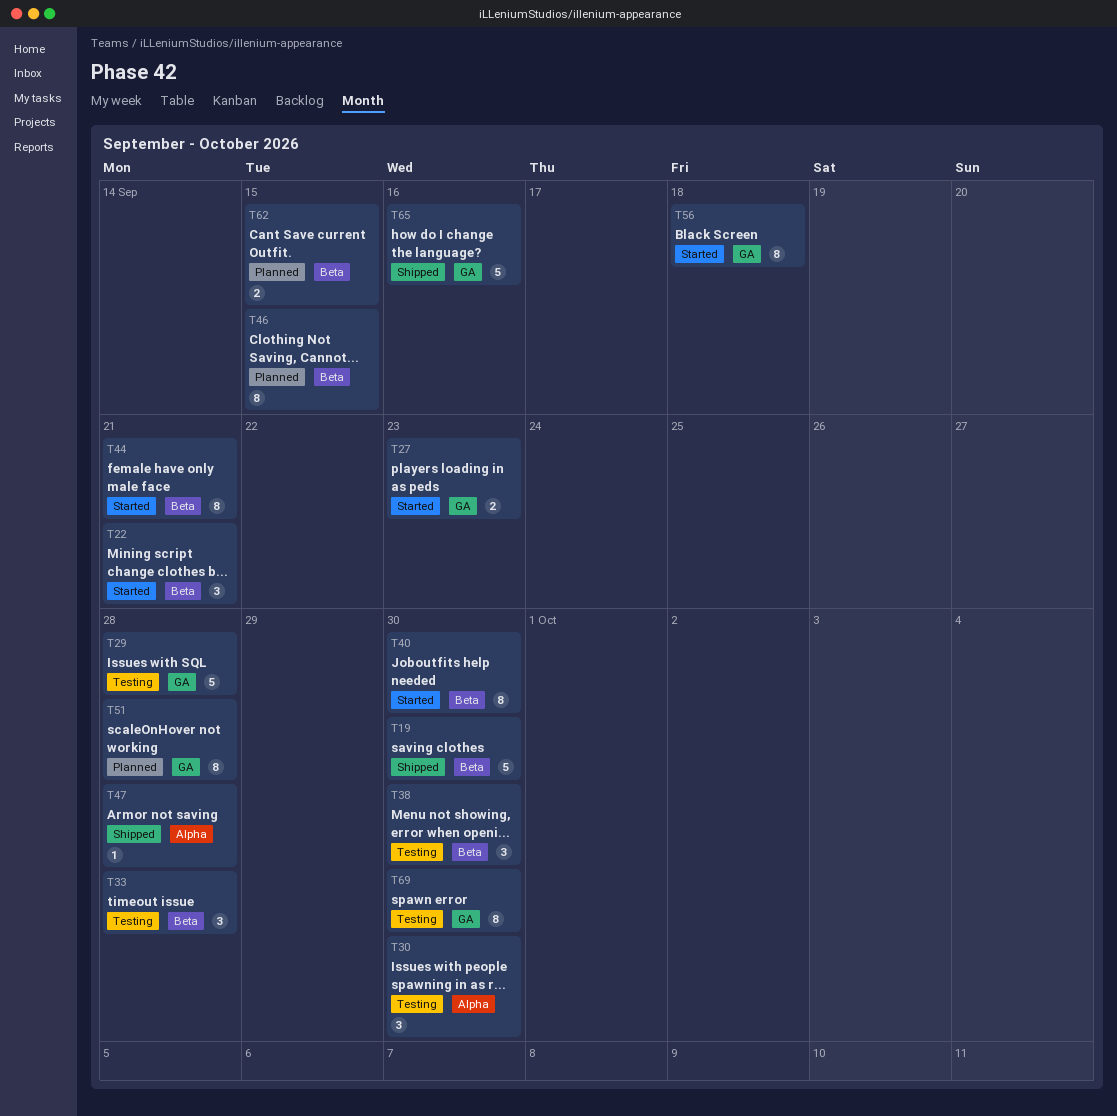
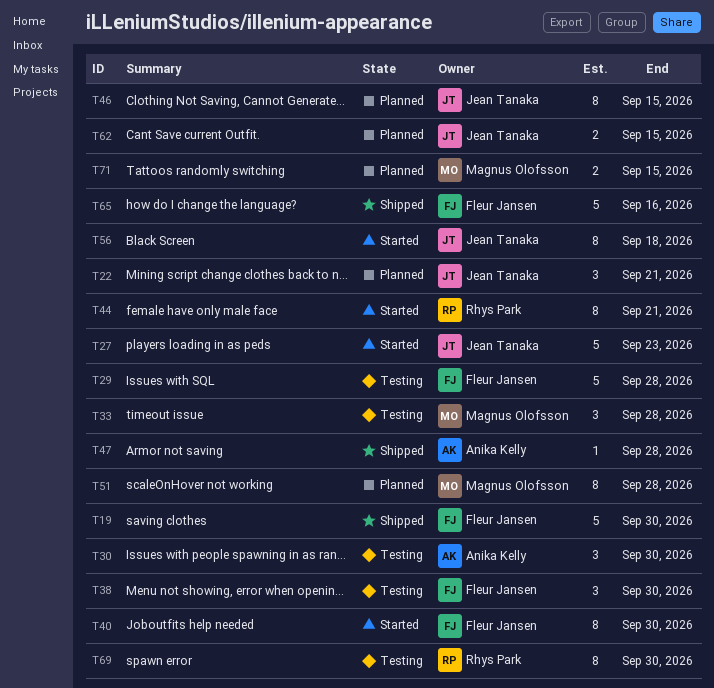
T22, status: Started -> Planned
T27, estimate: 2 -> 5
T71: none -> present

